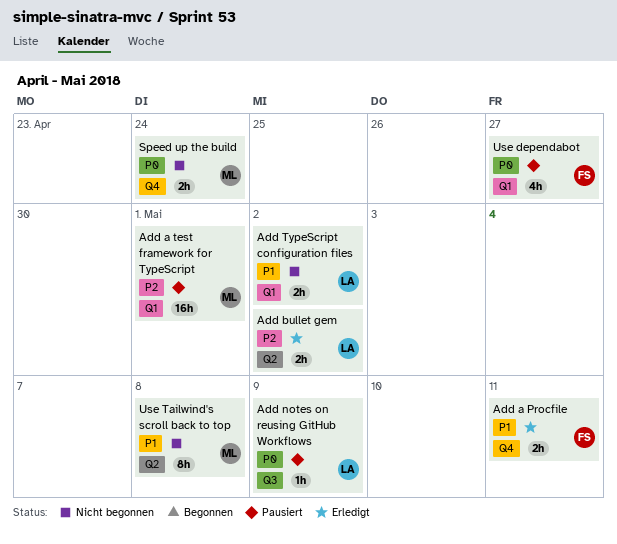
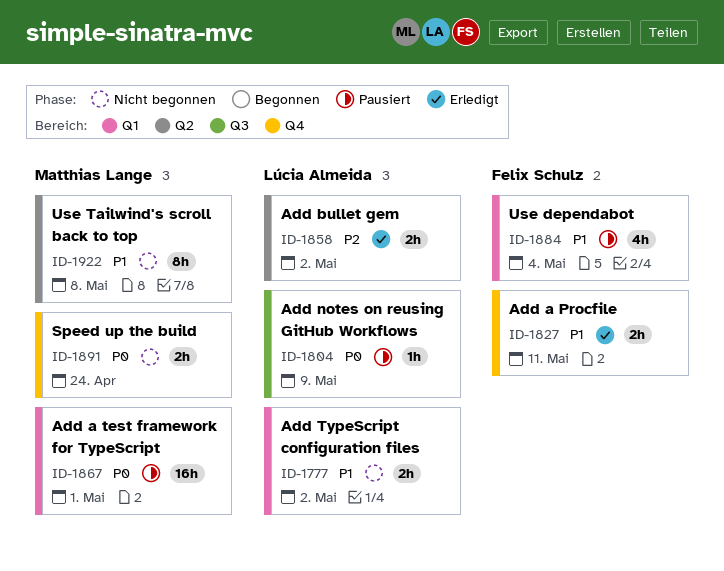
Add a test framework for TypeScript, priority: P2 -> P0
Use dependabot, priority: P0 -> P1
Use dependabot, due: Apr 27 -> May 4

